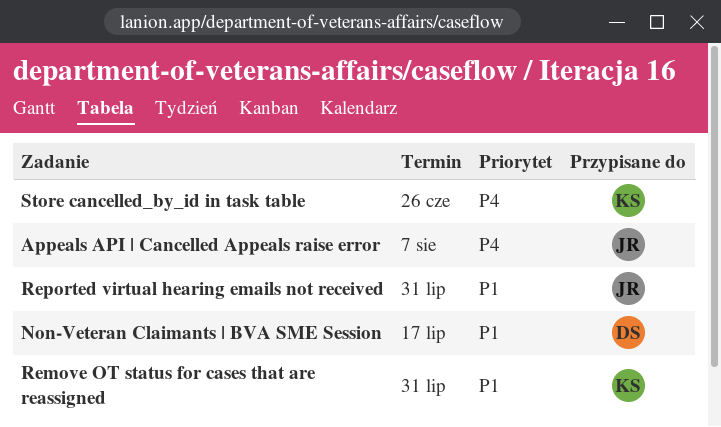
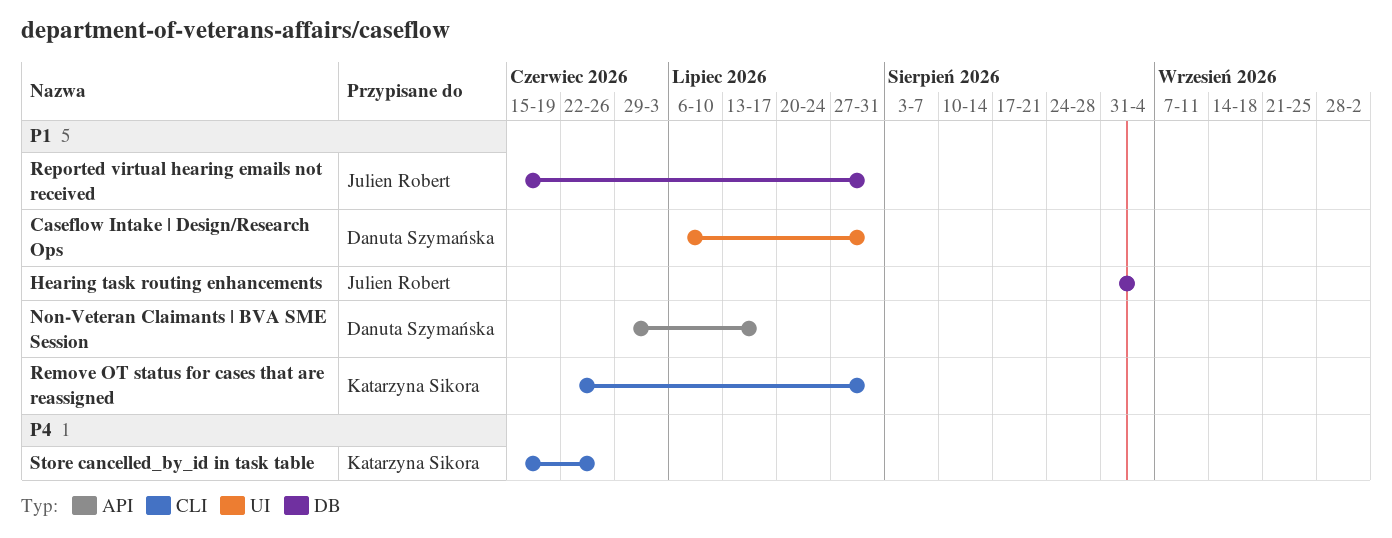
Appeals API | Cancelled Appeals raise error: present -> none
Caseflow Intake | Design/Research Ops: none -> present
Hearing task routing enhancements: none -> present

